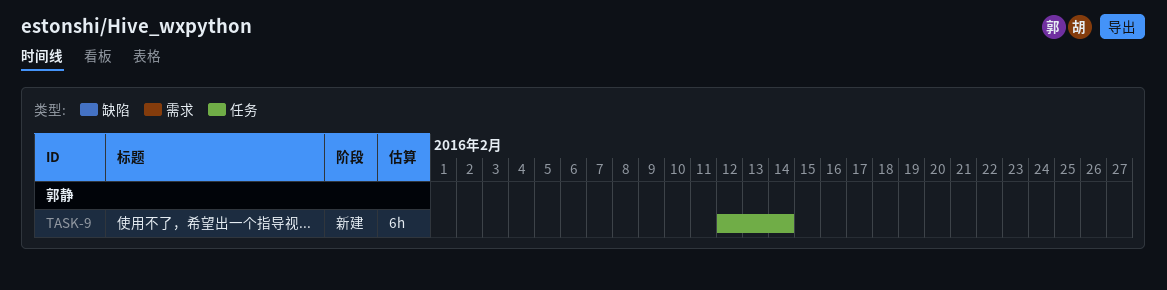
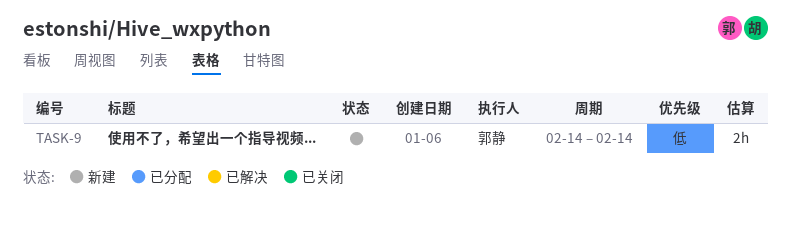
TASK-9, estimate: 6h -> 2h
TASK-9, start: Feb 12 -> Feb 14

